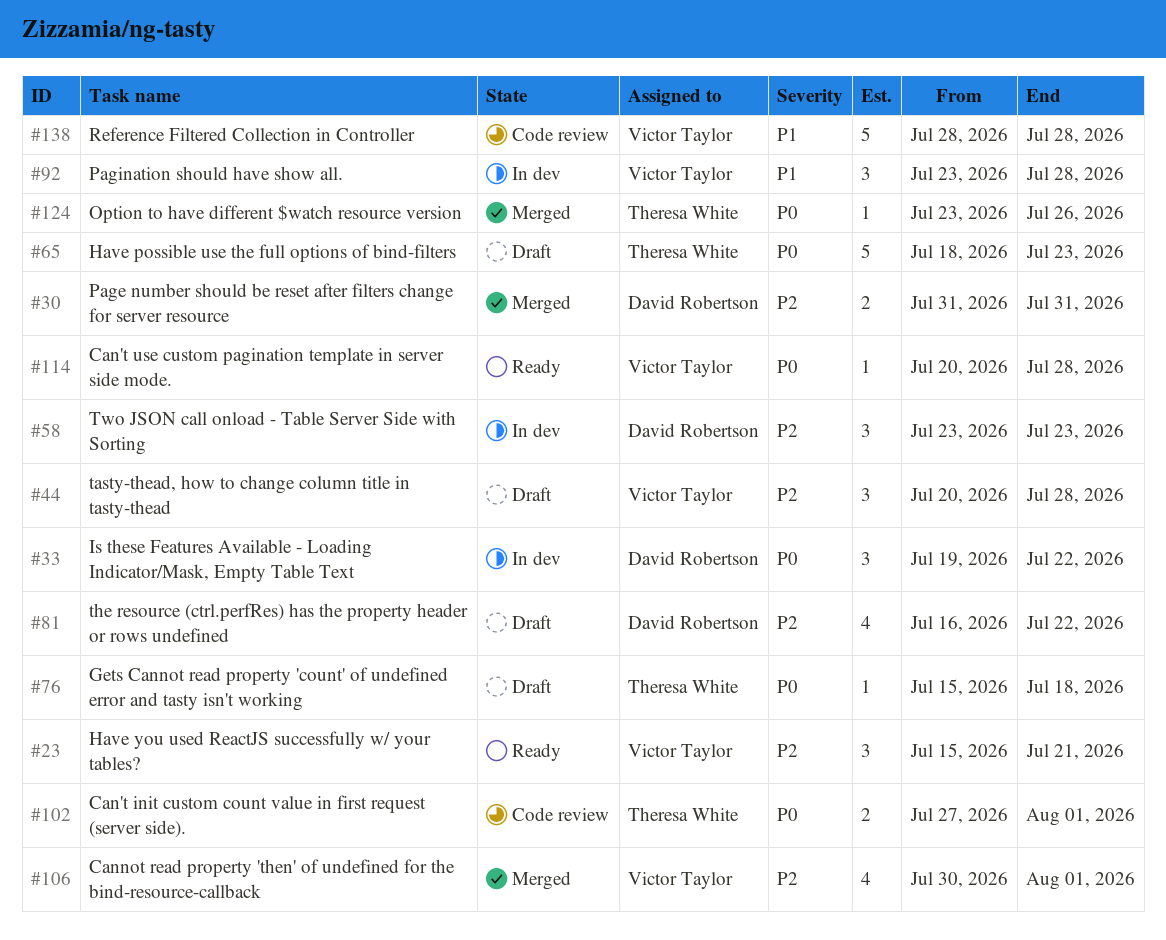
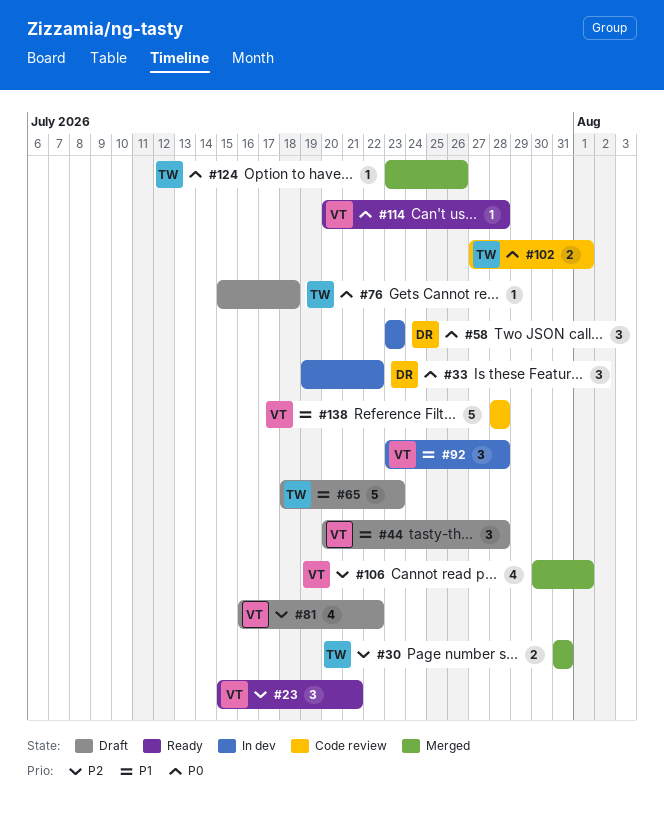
#30, owner: David Robertson -> Theresa White
#44, priority: P2 -> P1
#58, priority: P2 -> P0
#65, priority: P0 -> P1
#81, owner: David Robertson -> Victor Taylor

